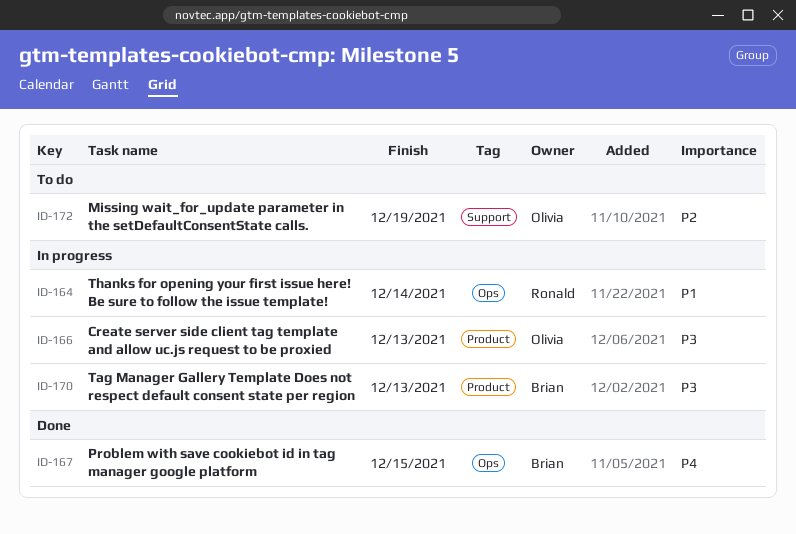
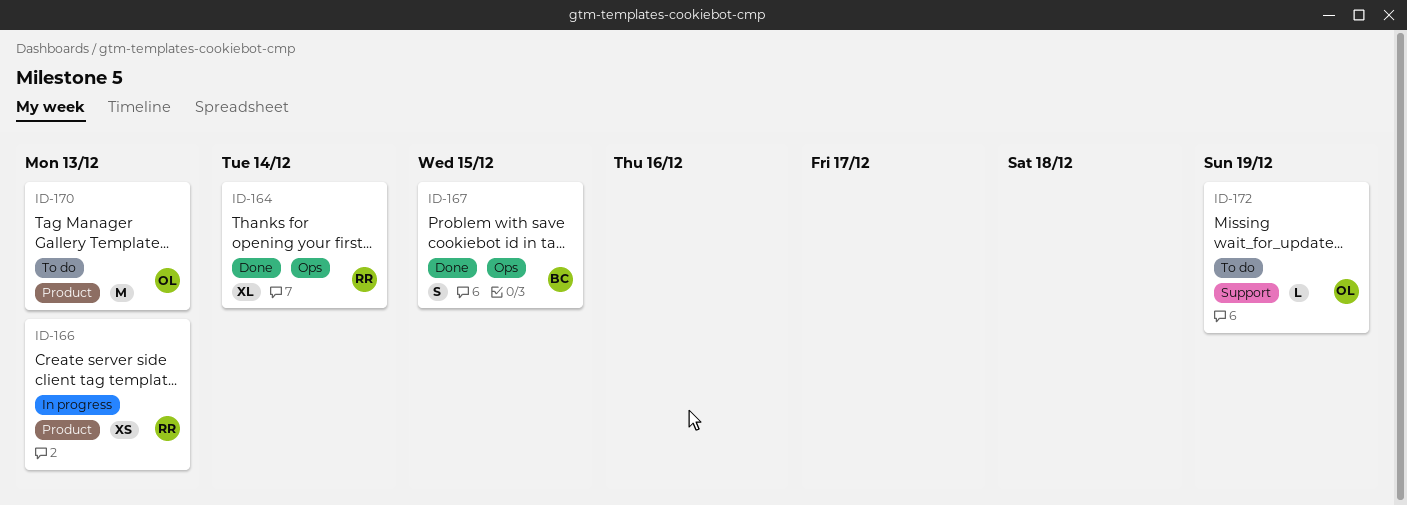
ID-164, status: In progress -> Done
ID-166, owner: Olivia -> Ronald
ID-170, status: In progress -> To do
ID-170, owner: Brian -> Olivia

